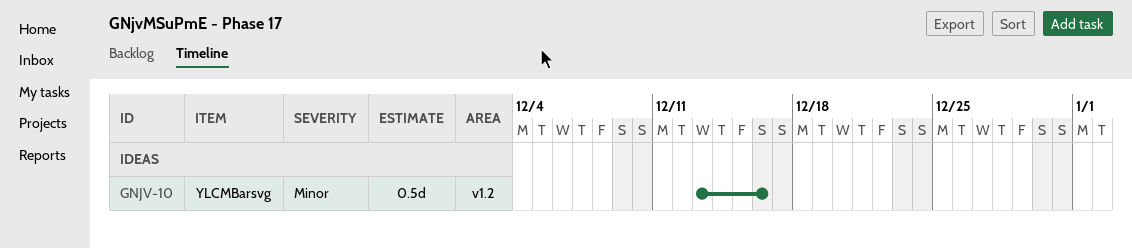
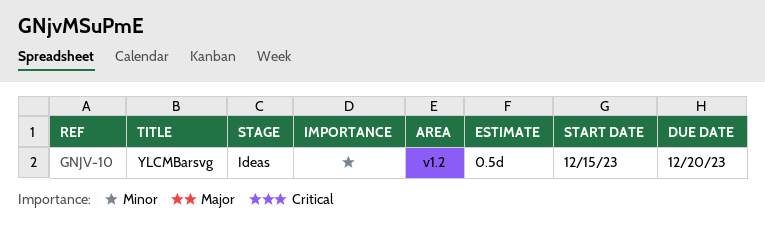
GNJV-10, start: Dec 13 -> Dec 15
GNJV-10, due: Dec 16 -> Dec 20

